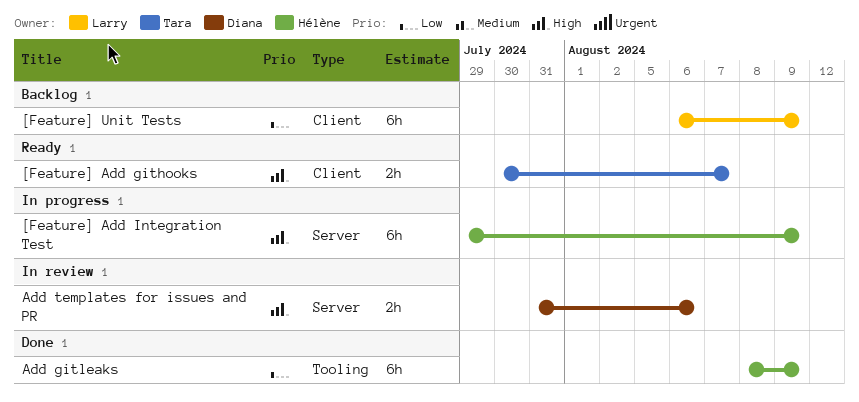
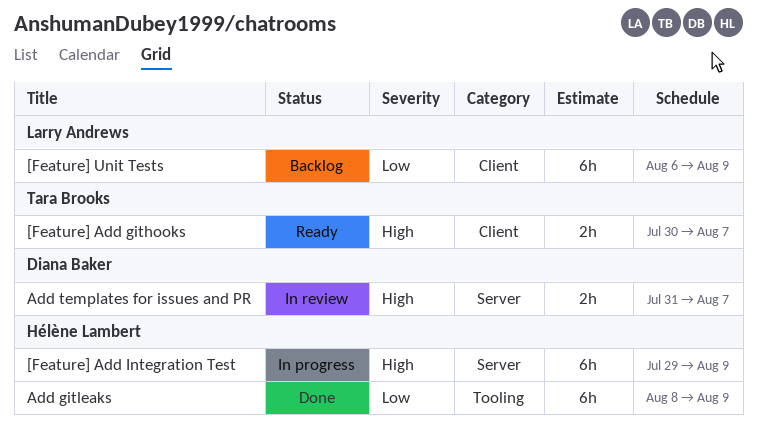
Add templates for issues and PR, due: Aug 6 -> Aug 7

